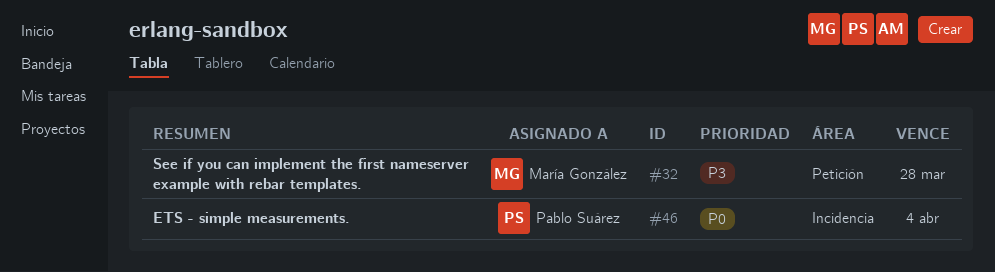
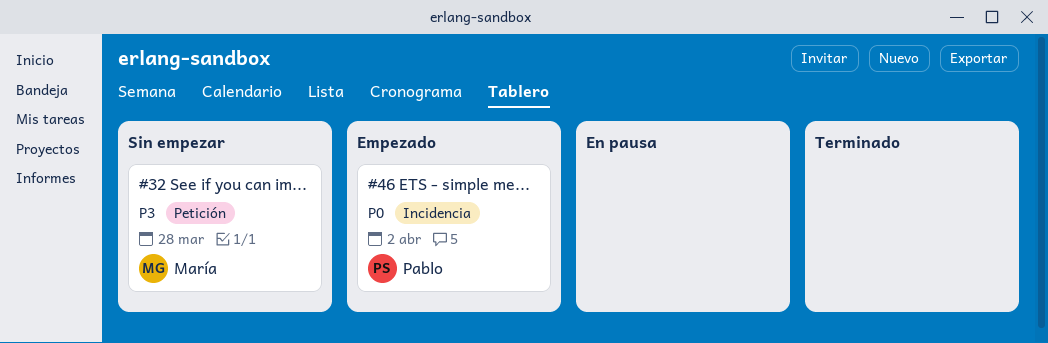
#46, due: Apr 4 -> Apr 2

